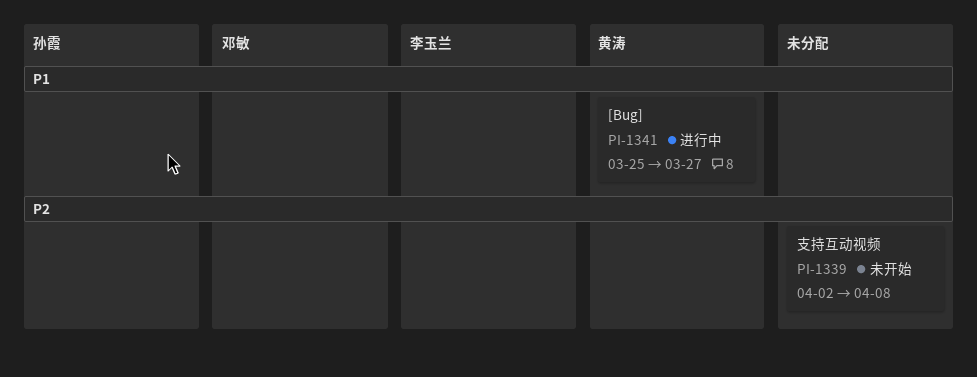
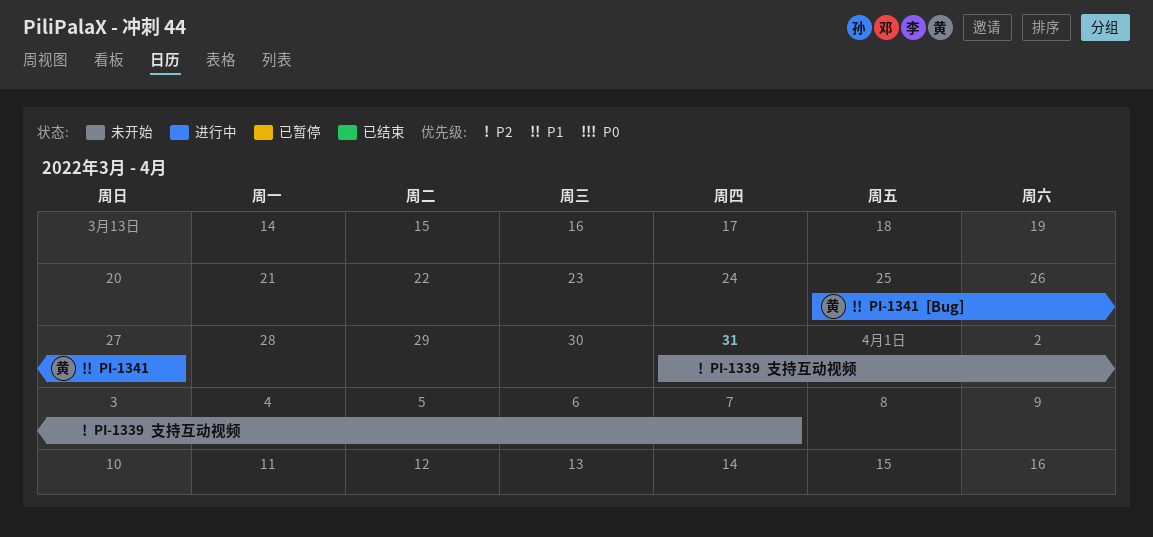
PI-1339, start: Apr 2 -> Mar 31
PI-1339, due: Apr 8 -> Apr 7

